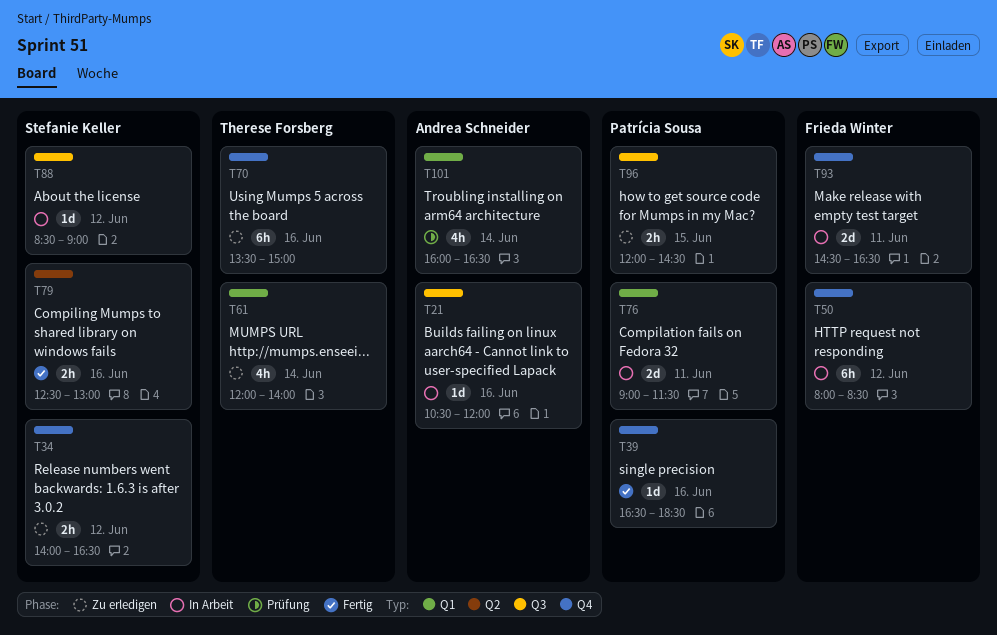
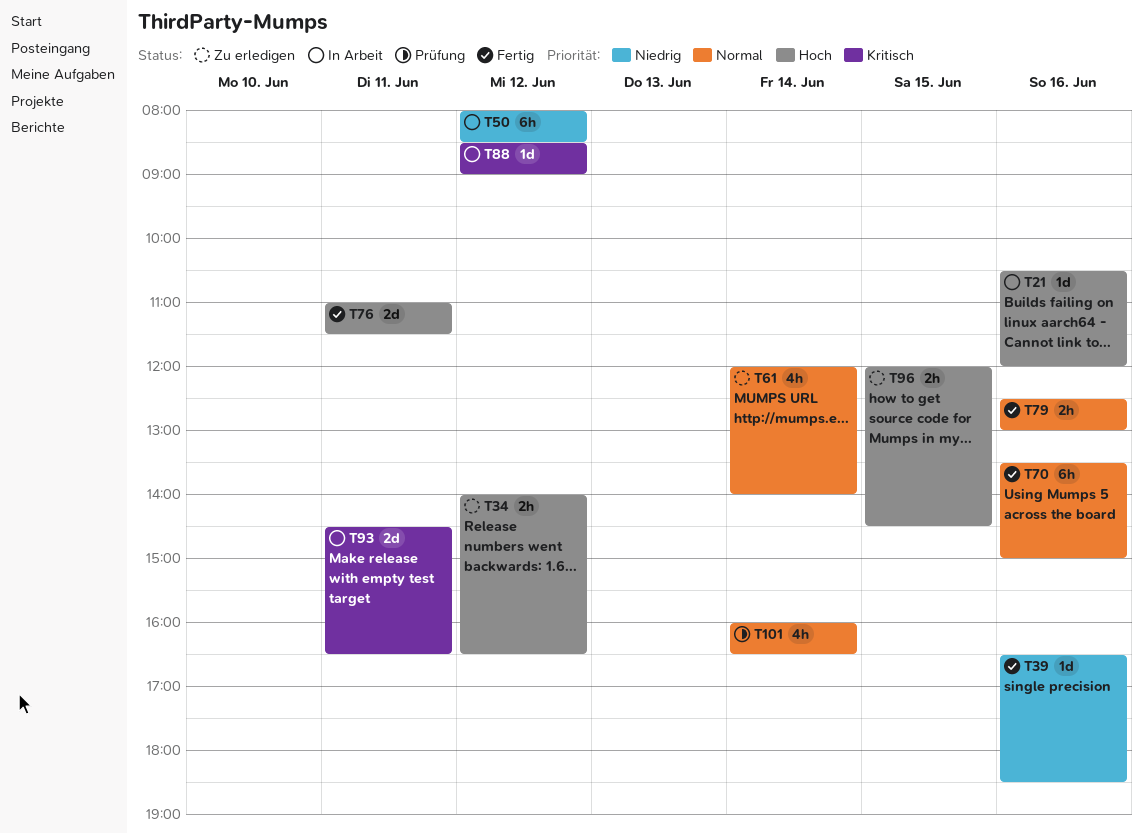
T70, status: Zu erledigen -> Fertig
T76, status: In Arbeit -> Fertig
T76, begins: 09:00 -> 11:00

